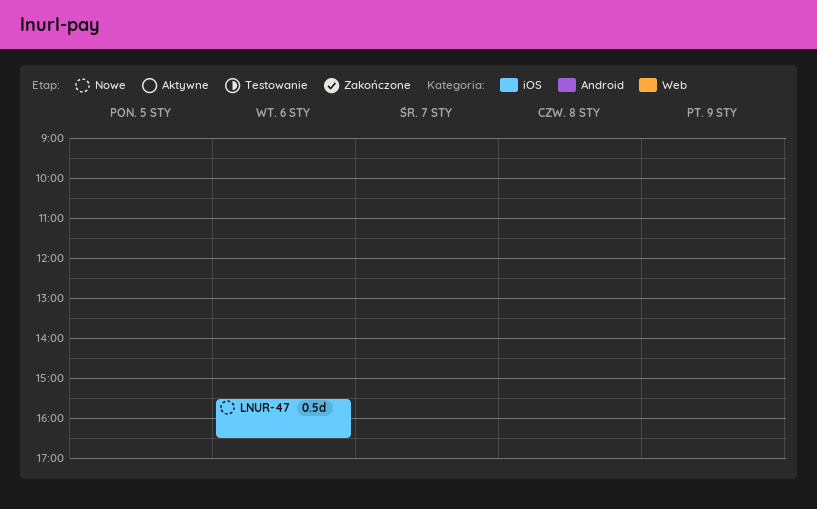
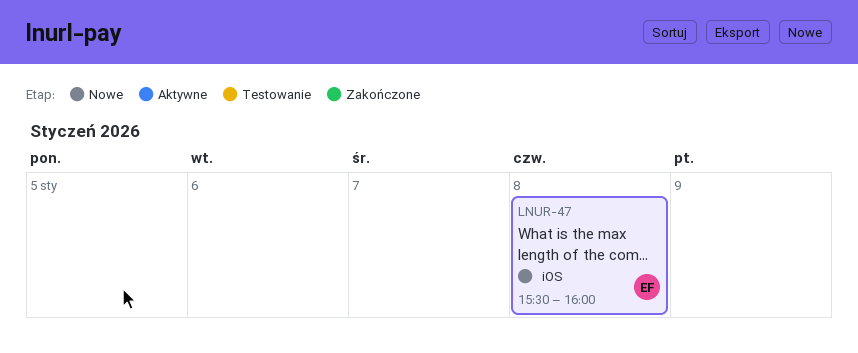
LNUR-47, day: Jan 6 -> Jan 8
LNUR-47, ends: 16:30 -> 16:00

